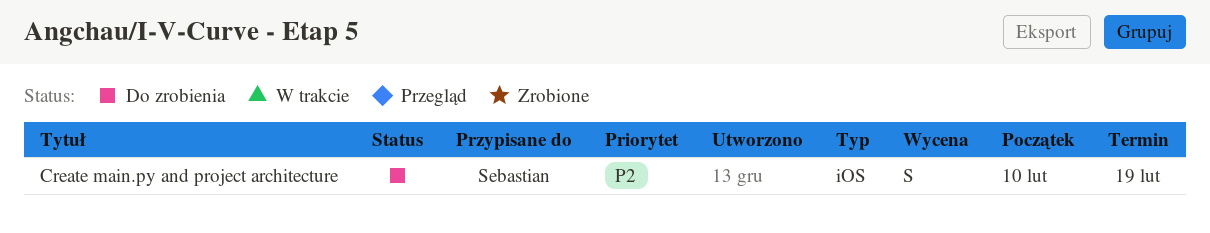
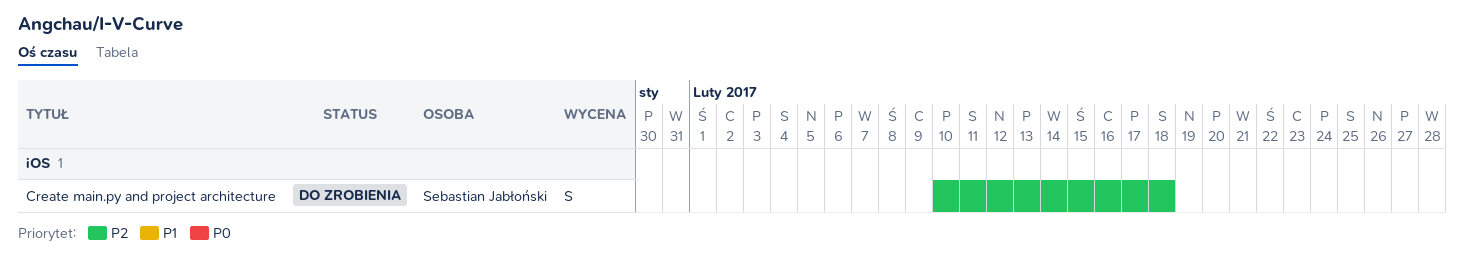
Create main.py and project architecture, due: Feb 19 -> Feb 18

